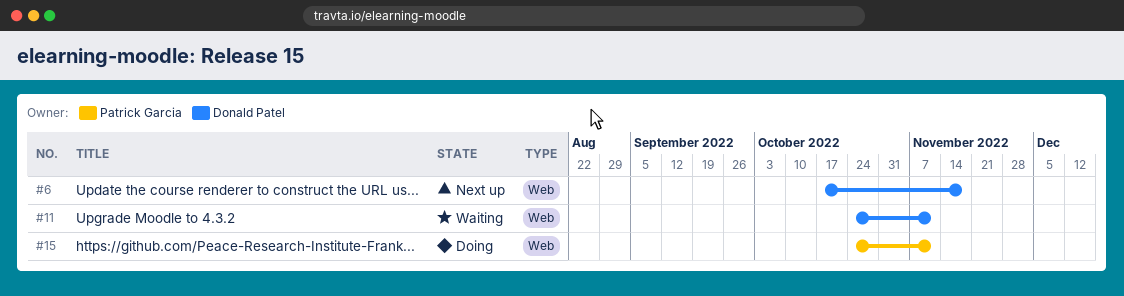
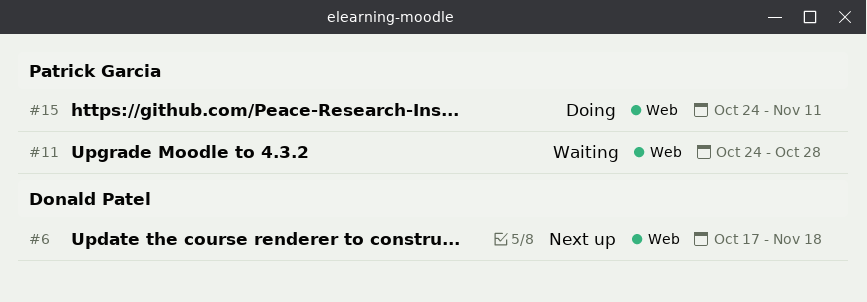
#11, owner: Donald Patel -> Patrick Garcia
#11, due: Nov 11 -> Oct 28

